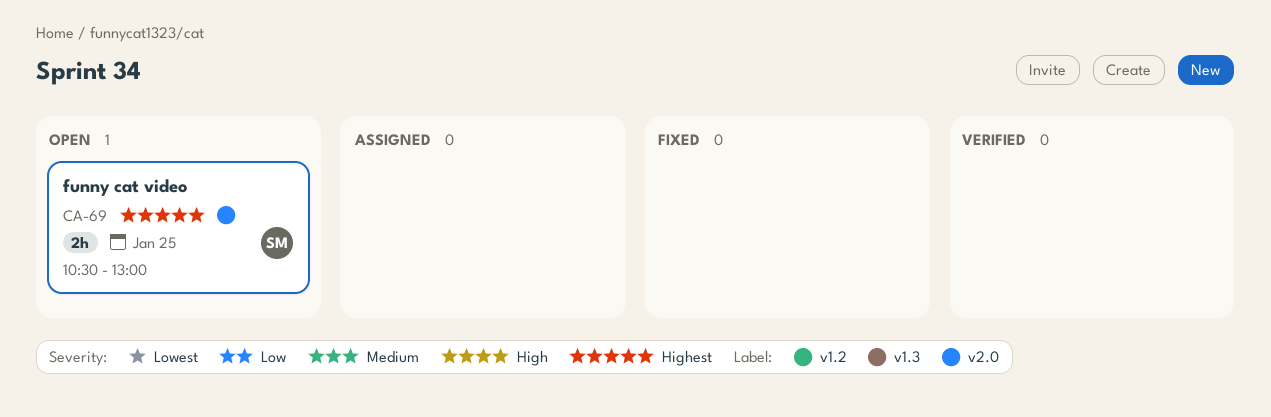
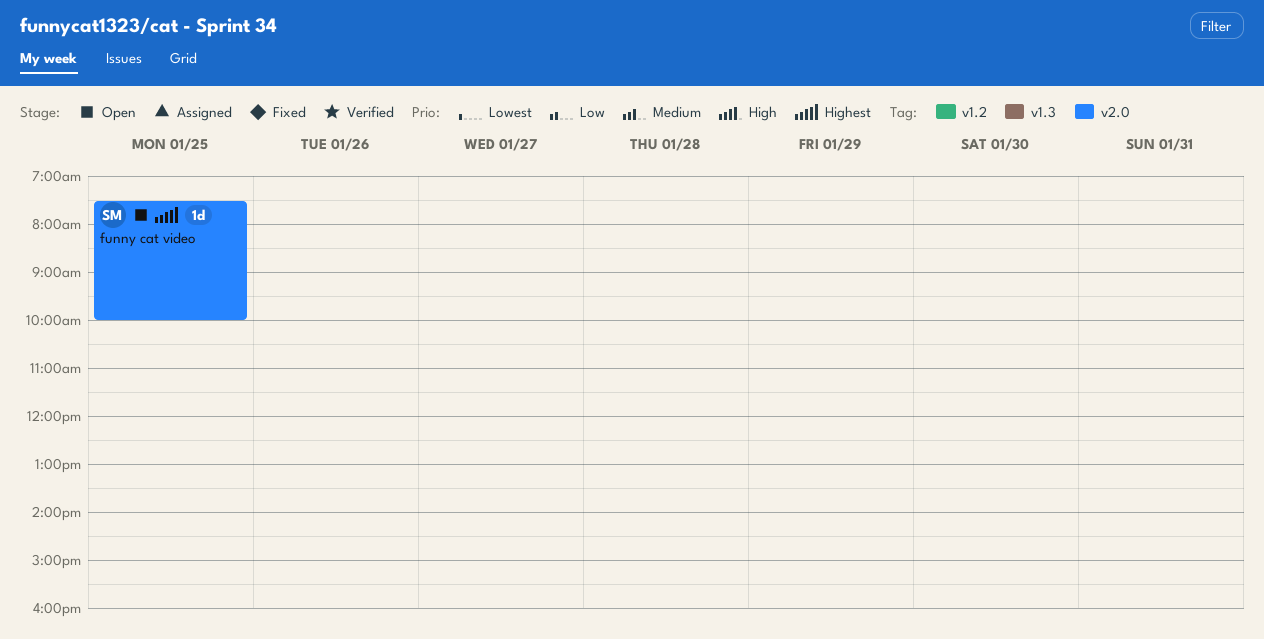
funny cat video, estimate: 2h -> 1d
funny cat video, begins: 10:30 -> 07:30
funny cat video, ends: 13:00 -> 10:00

